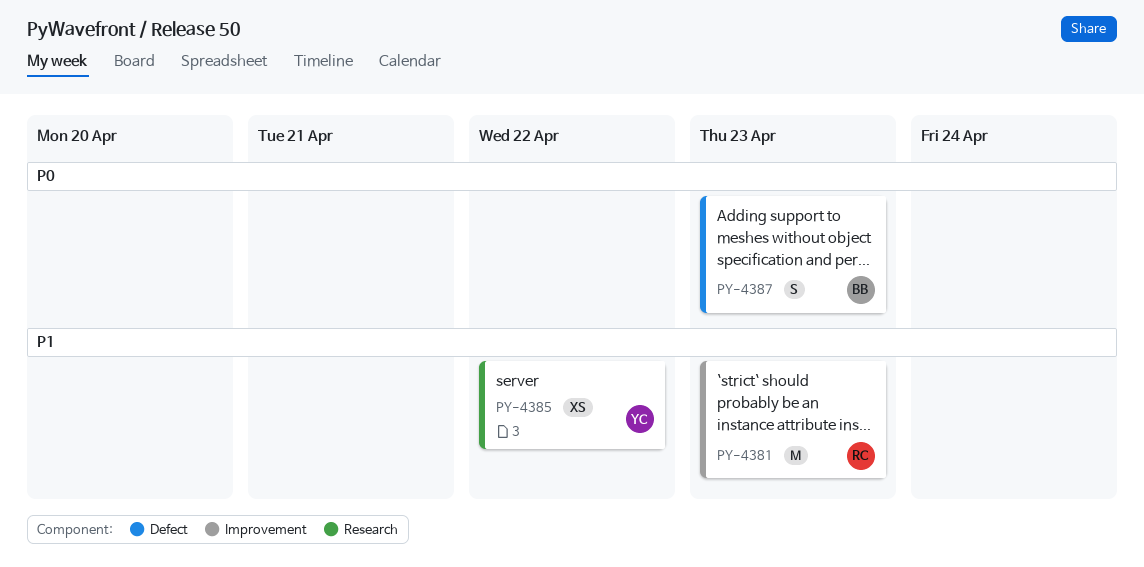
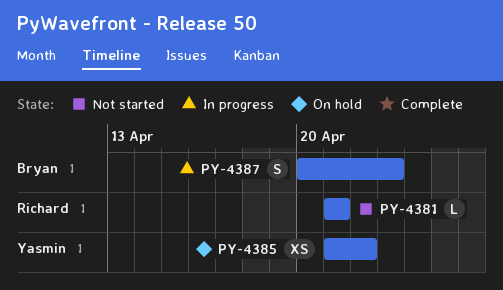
PY-4381, estimate: M -> L
PY-4381, due: Apr 23 -> Apr 21

